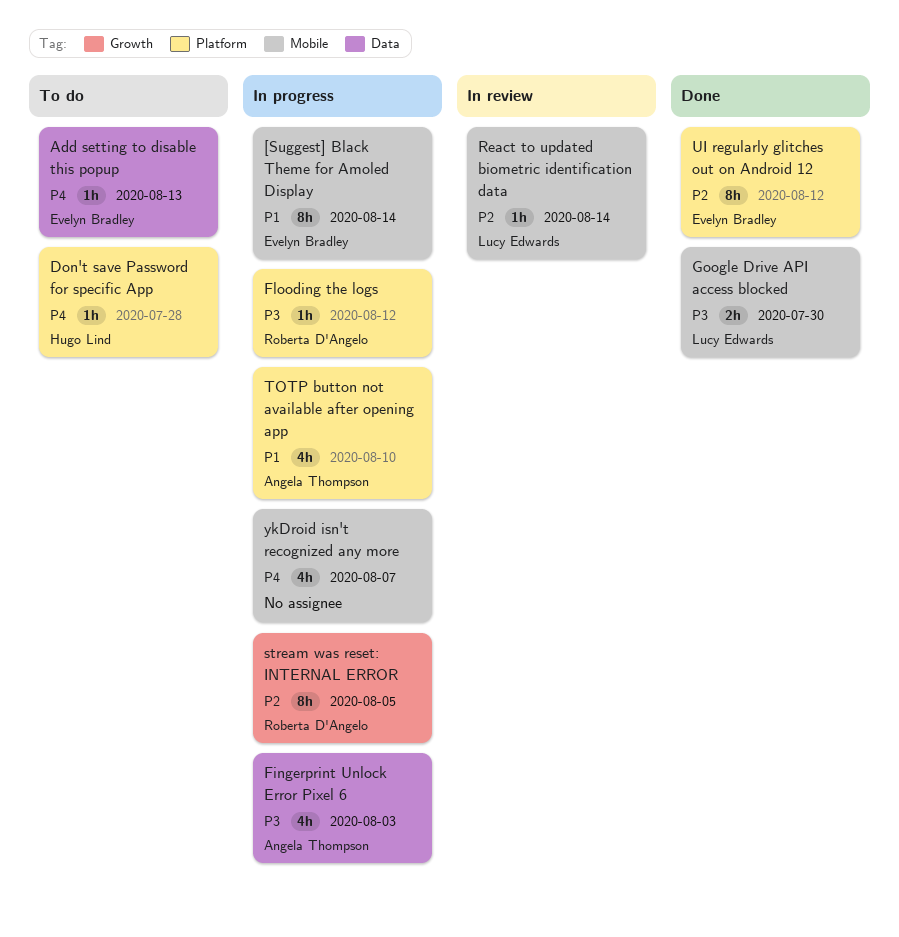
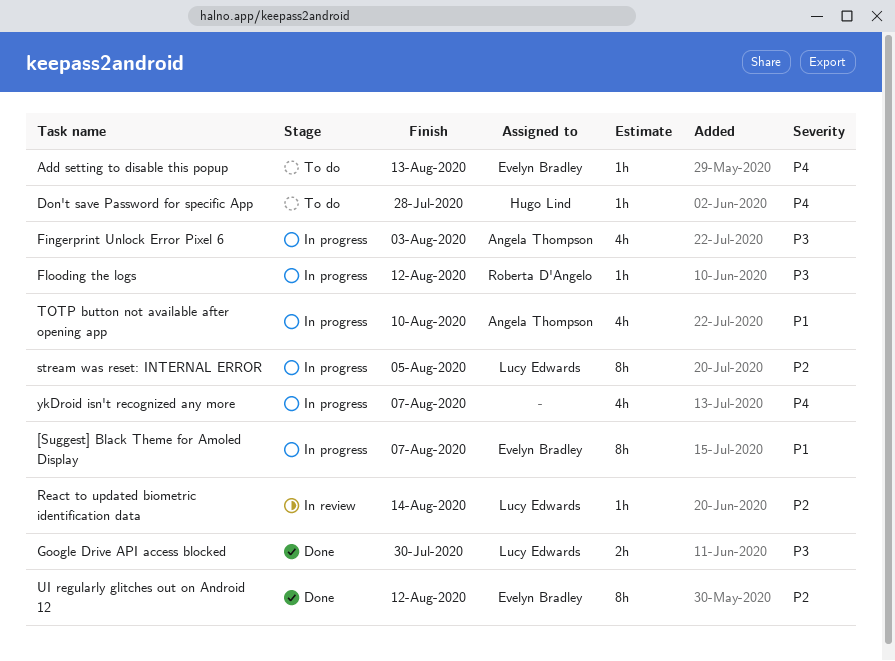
[Suggest] Black Theme for Amoled Display, due: Aug 14 -> Aug 7
stream was reset: INTERNAL ERROR, owner: Roberta D'Angelo -> Lucy Edwards

